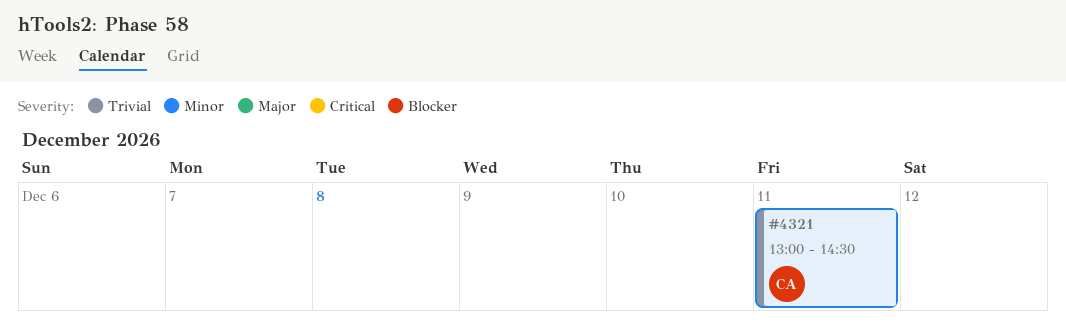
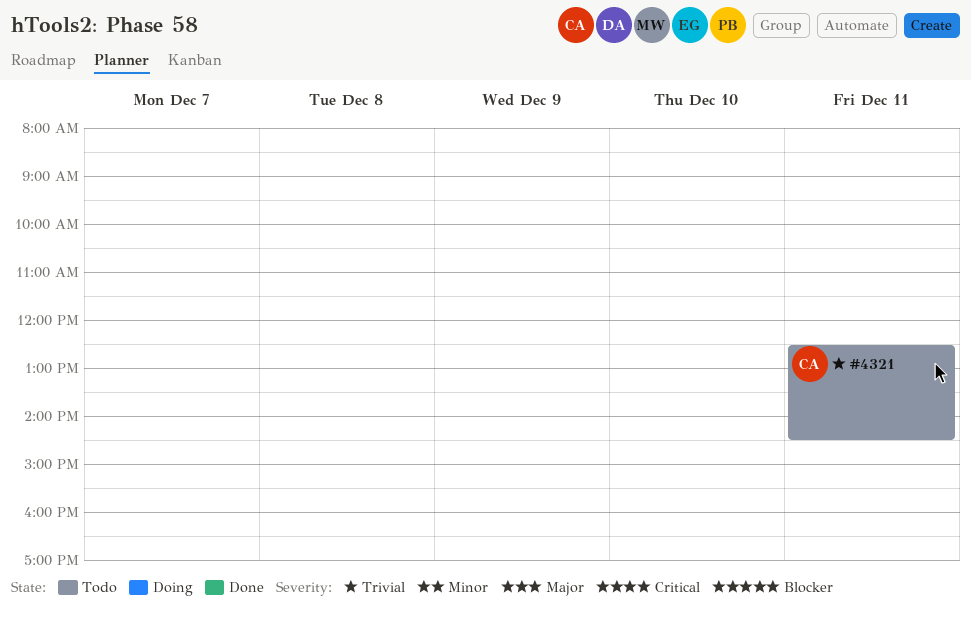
#4321, begins: 13:00 -> 12:30

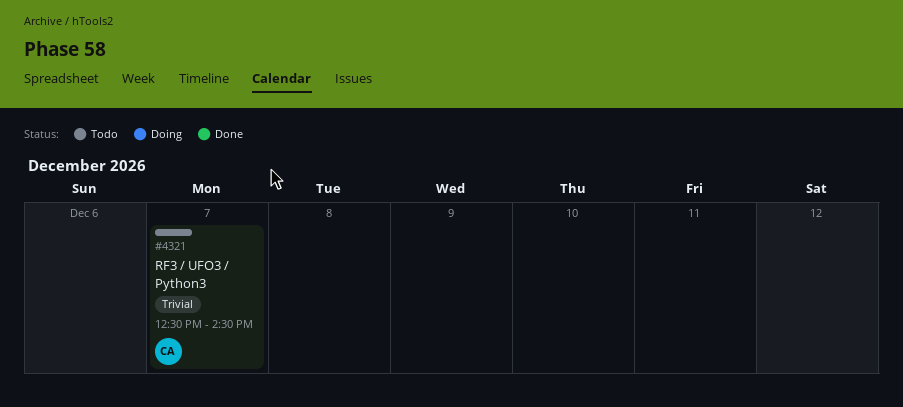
#4321, day: Dec 11 -> Dec 7

